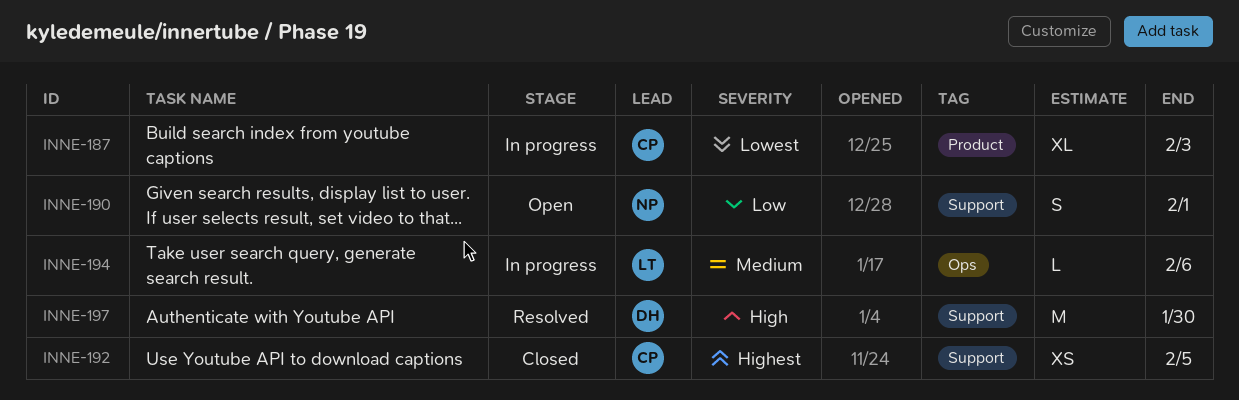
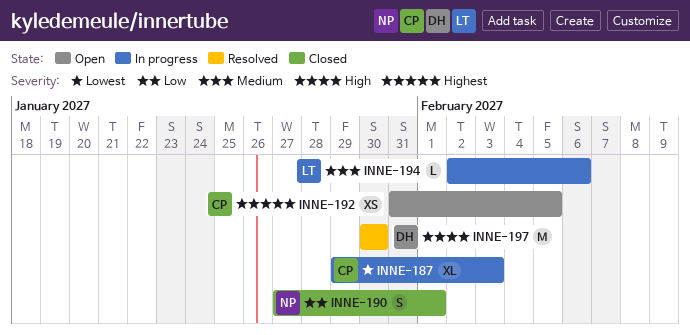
INNE-190, status: Open -> Closed
INNE-192, status: Closed -> Open

